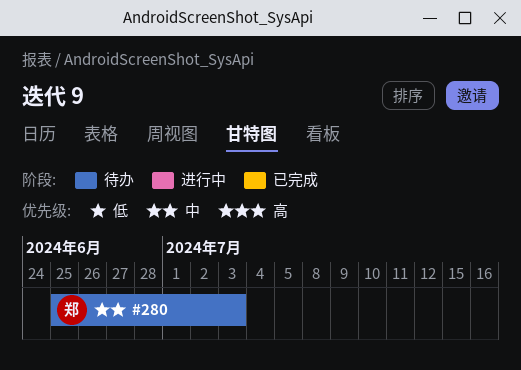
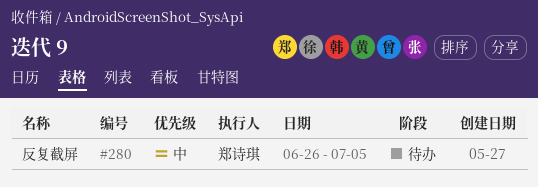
#280, start: Jun 25 -> Jun 26
#280, due: Jul 3 -> Jul 5

